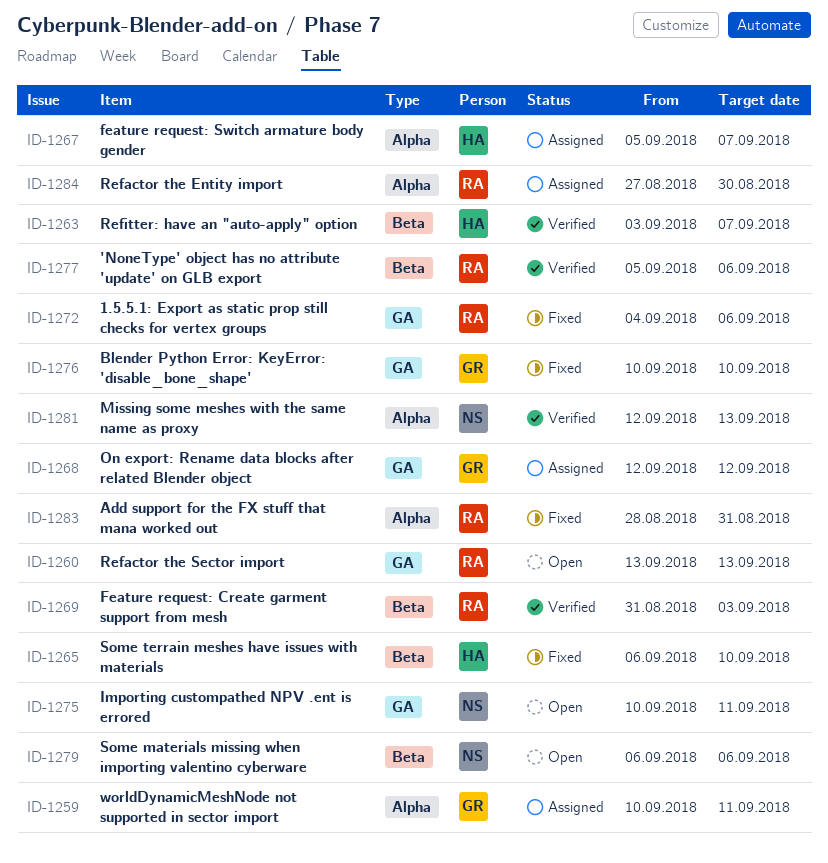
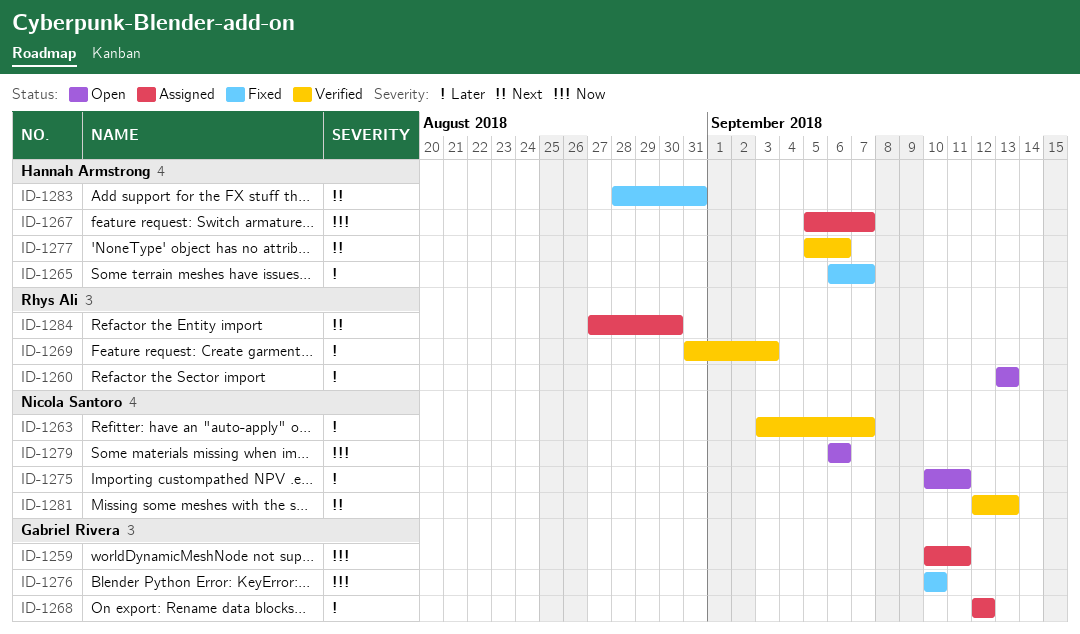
ID-1263, owner: Hannah Armstrong -> Nicola Santoro
ID-1265, due: Sep 10 -> Sep 7
ID-1272: present -> none
ID-1277, owner: Rhys Ali -> Hannah Armstrong
ID-1283, owner: Rhys Ali -> Hannah Armstrong

